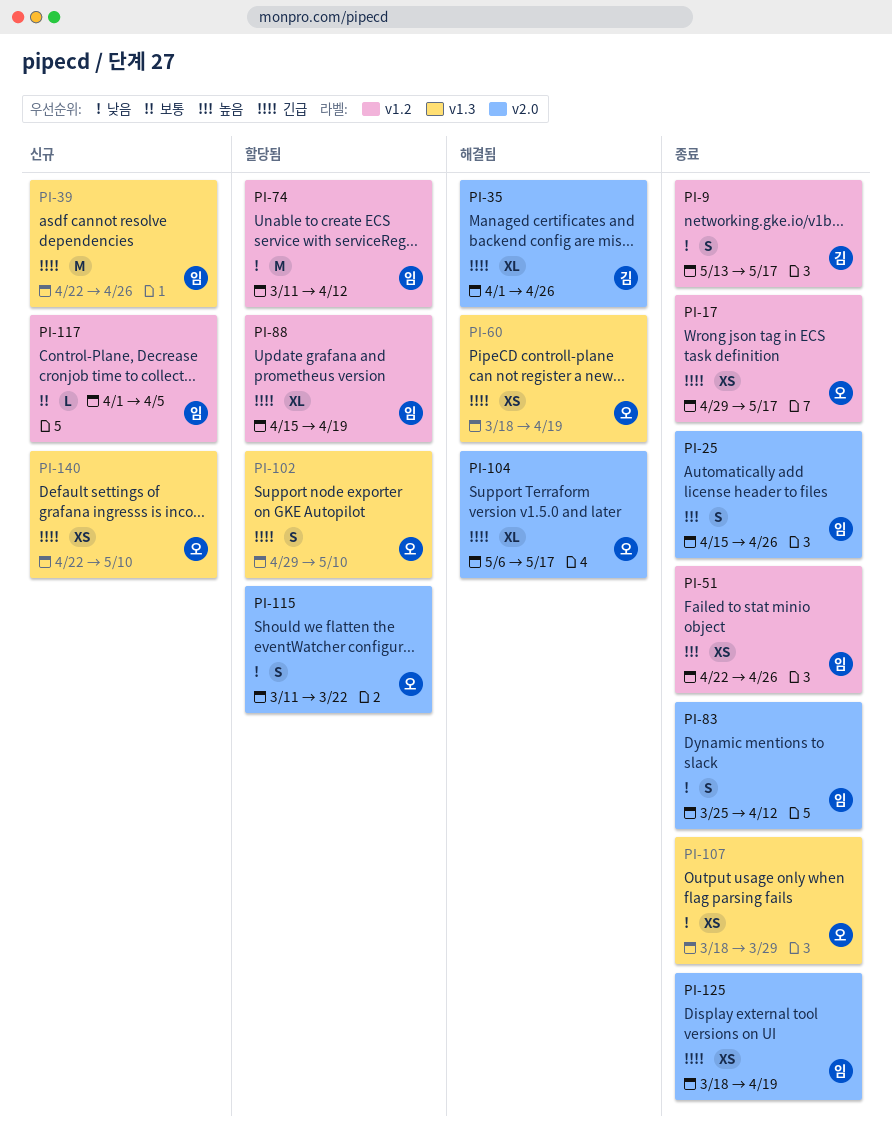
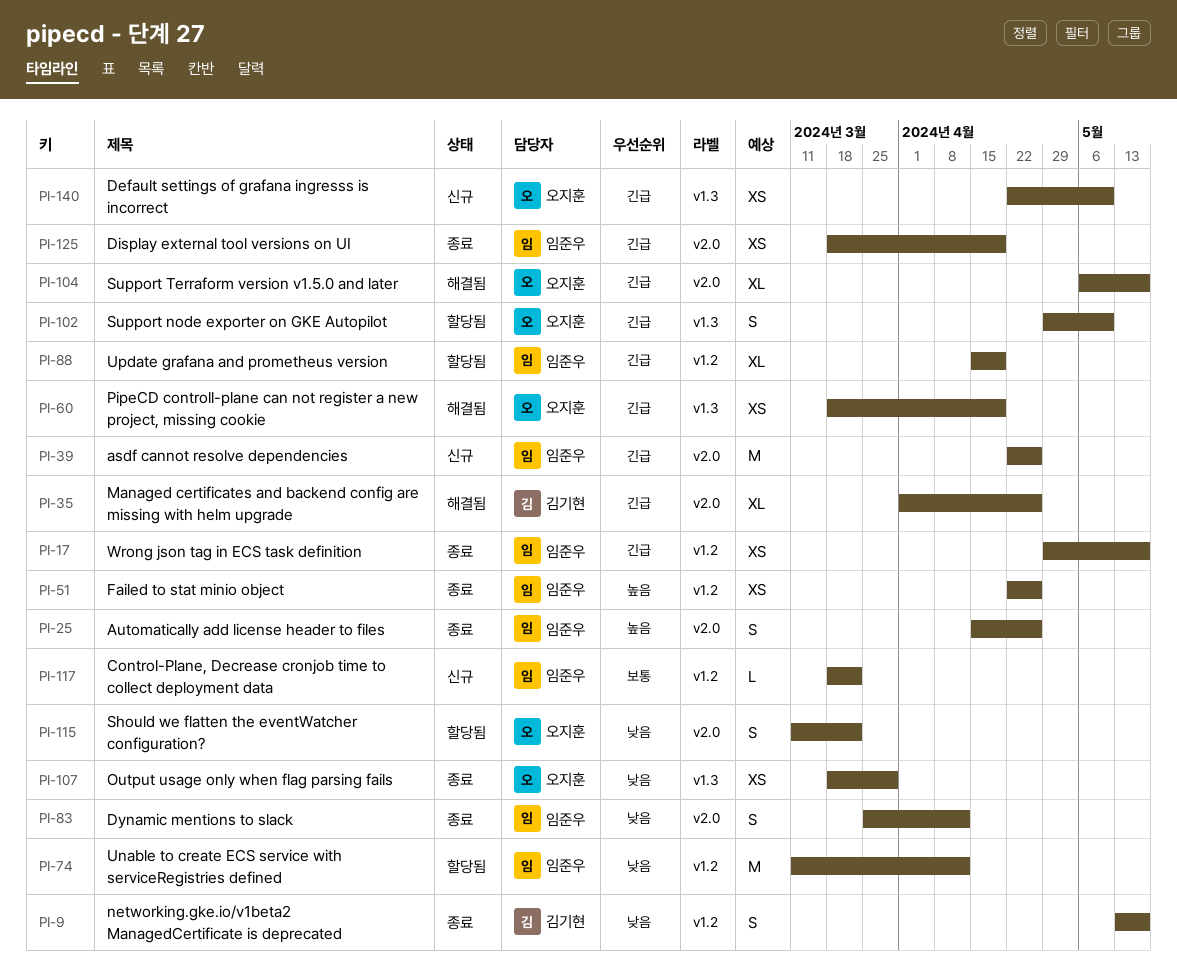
PI-17, owner: 오지훈 -> 임준우
PI-39, label: v1.3 -> v2.0
PI-117, start: Apr 1 -> Mar 18
PI-117, due: Apr 5 -> Mar 22

